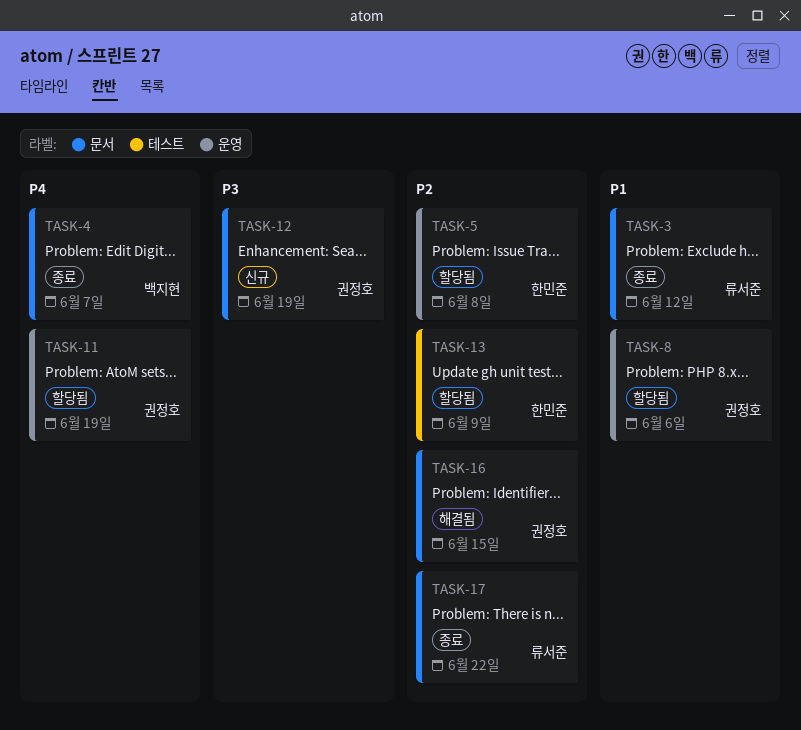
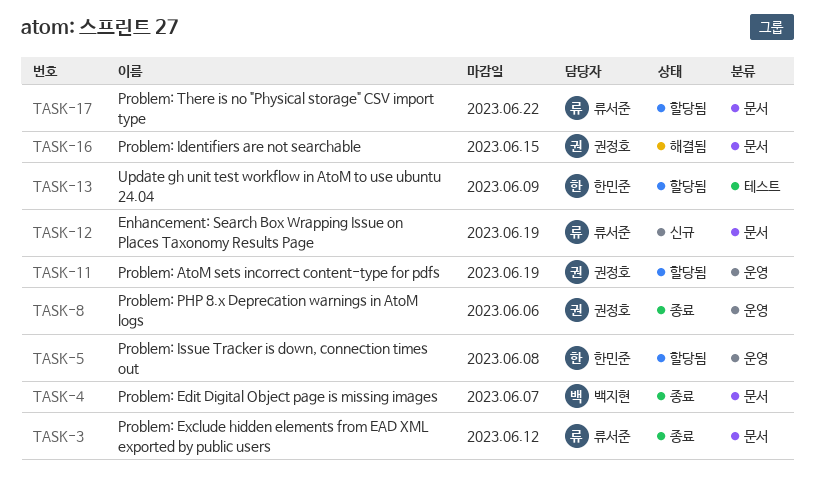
TASK-8, status: 할당됨 -> 종료
TASK-12, owner: 권정호 -> 류서준
TASK-17, status: 종료 -> 할당됨

